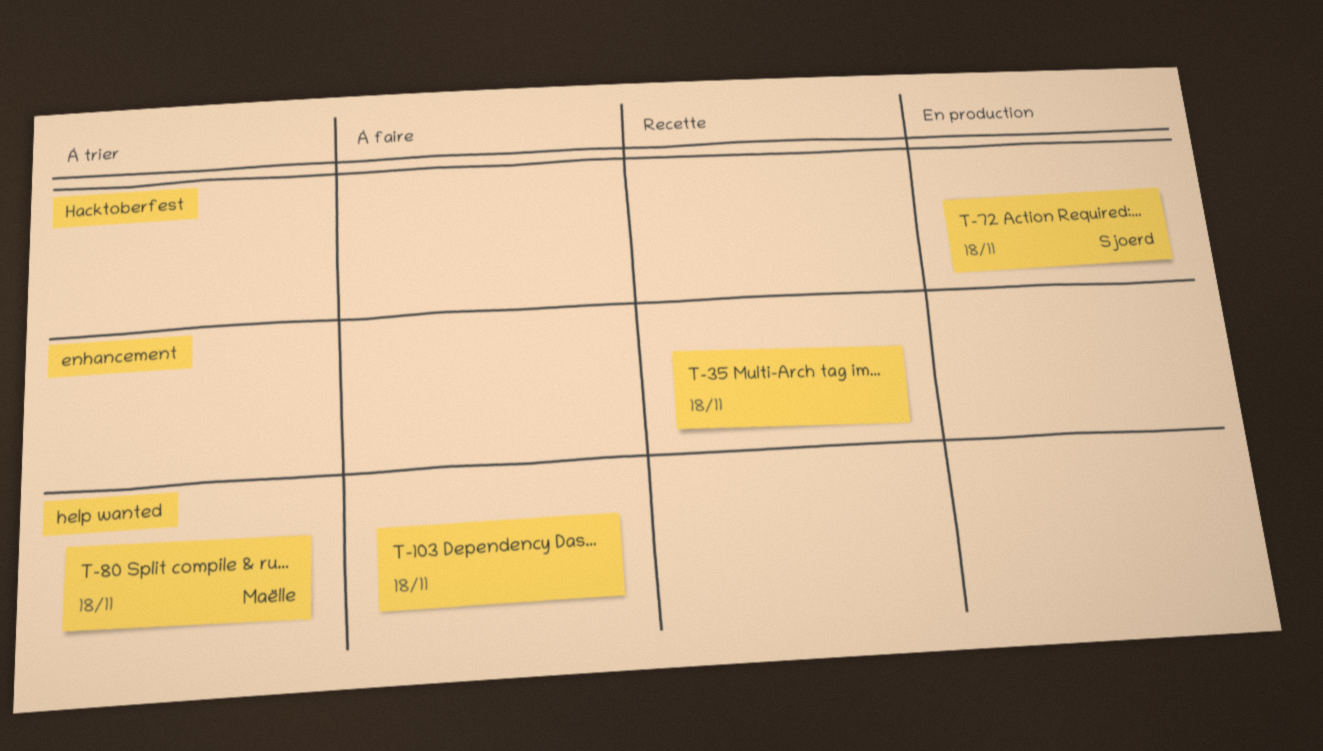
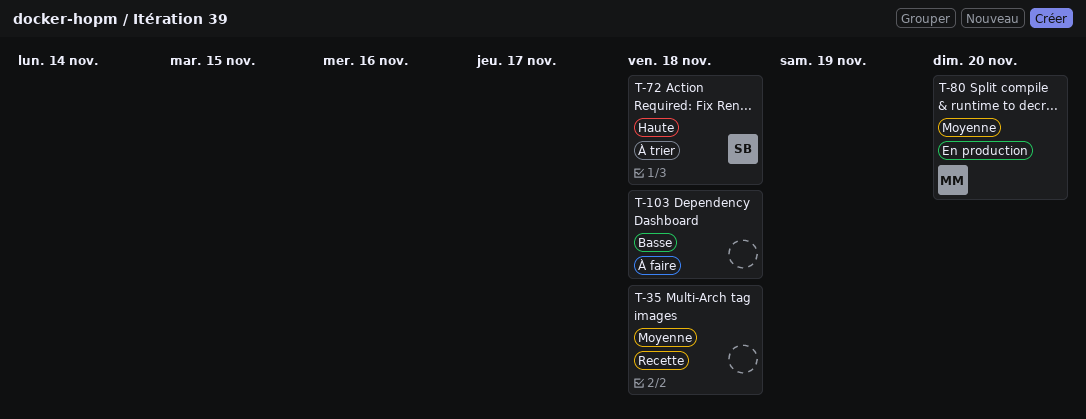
T-72, status: En production -> À trier
T-80, status: À trier -> En production
T-80, due: Nov 18 -> Nov 20

